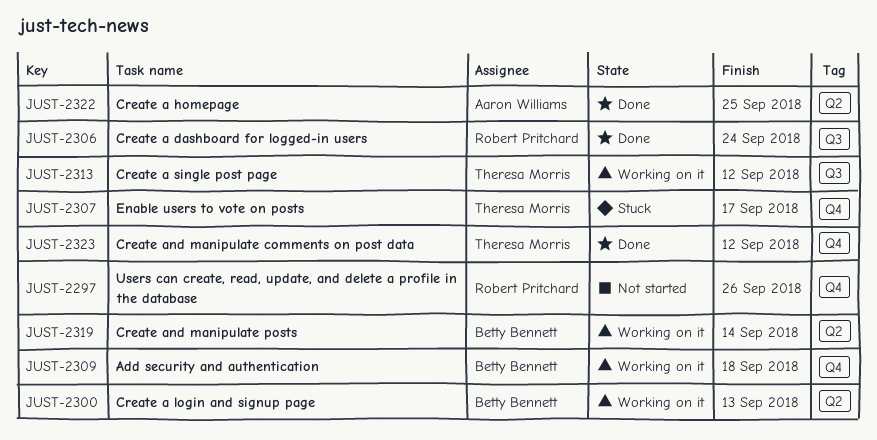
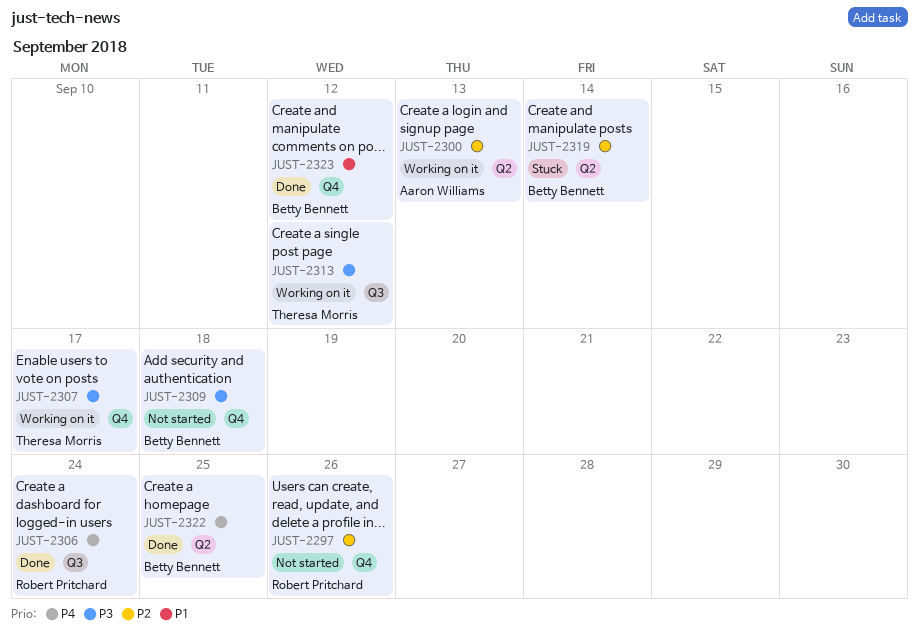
JUST-2300, owner: Betty Bennett -> Aaron Williams
JUST-2307, status: Stuck -> Working on it
JUST-2309, status: Working on it -> Not started
JUST-2319, status: Working on it -> Stuck
JUST-2322, owner: Aaron Williams -> Betty Bennett
JUST-2323, owner: Theresa Morris -> Betty Bennett

